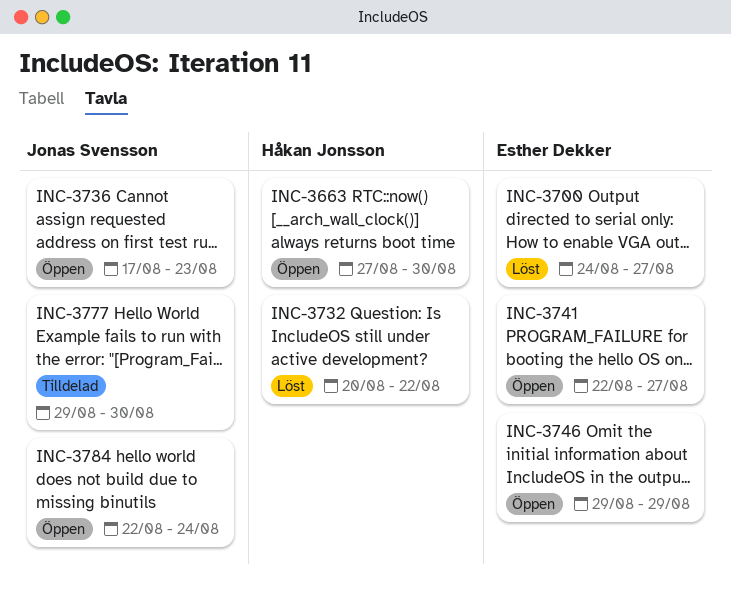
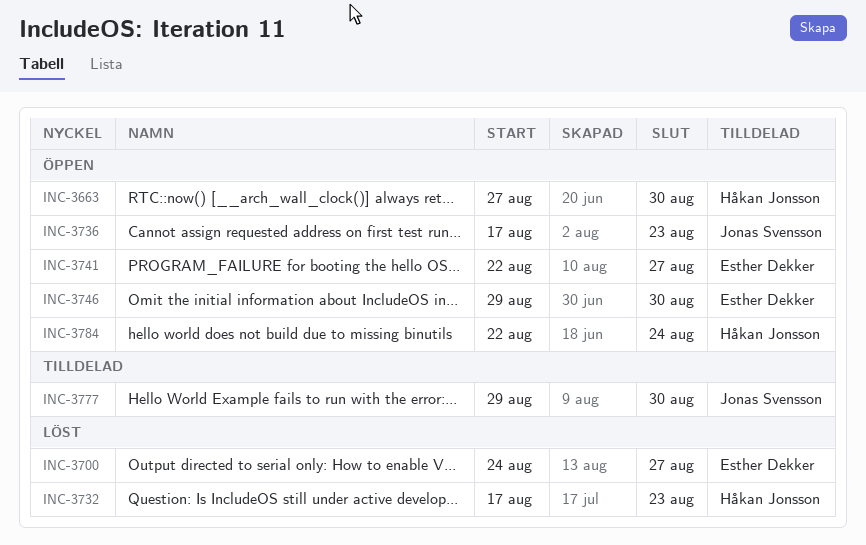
INC-3732, start: Aug 20 -> Aug 17
INC-3732, due: Aug 22 -> Aug 23
INC-3746, due: Aug 29 -> Aug 30
INC-3784, owner: Jonas Svensson -> Håkan Jonsson

